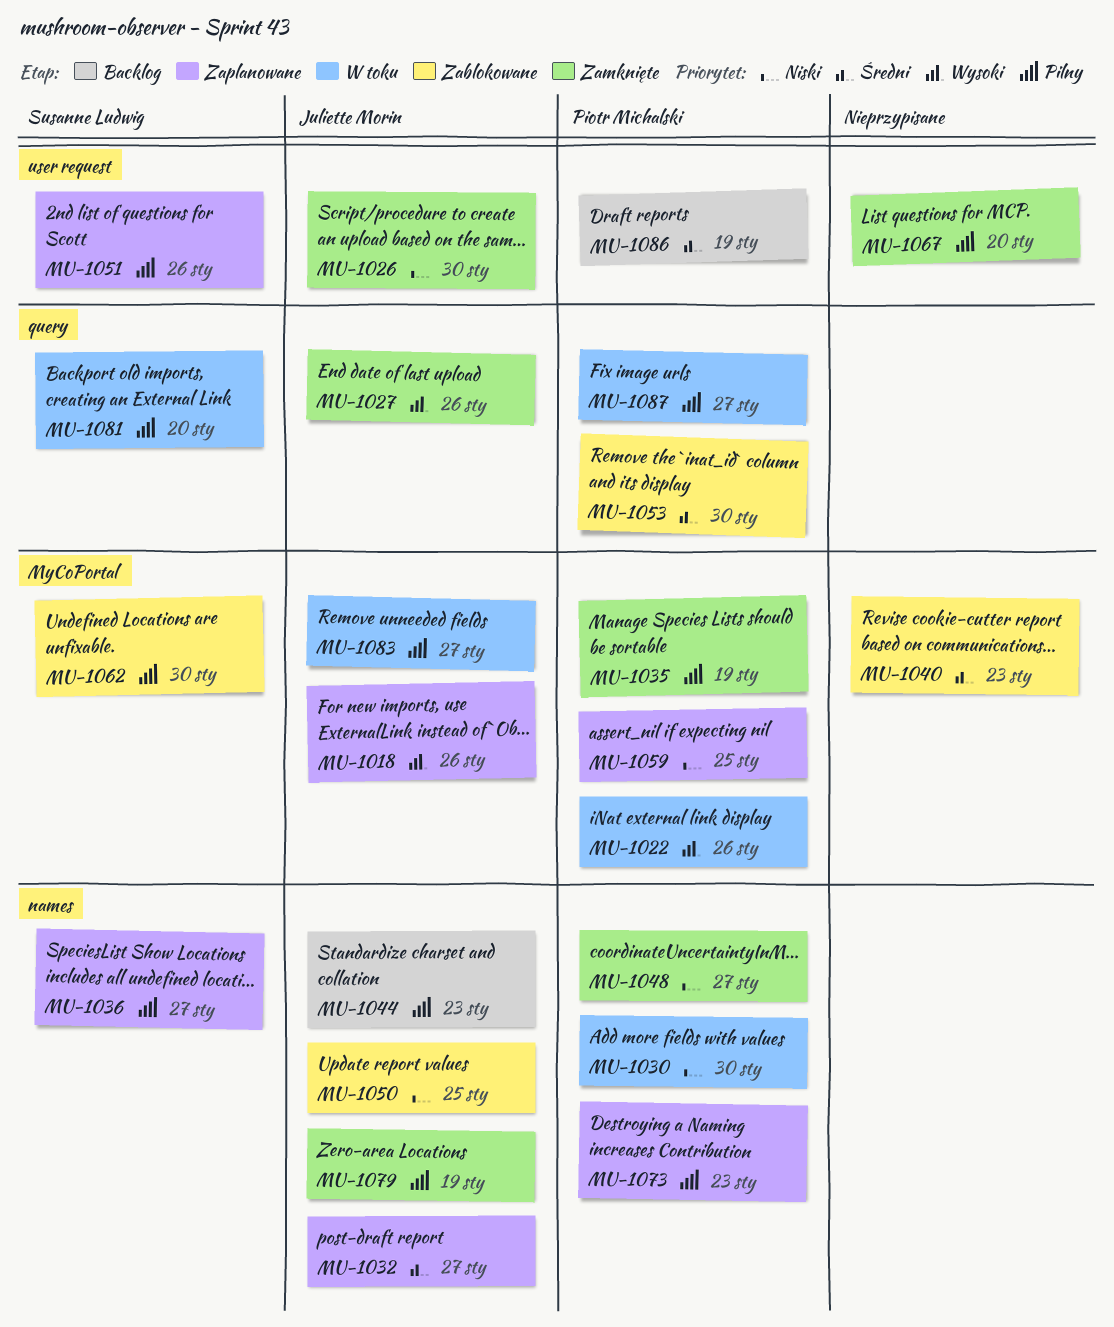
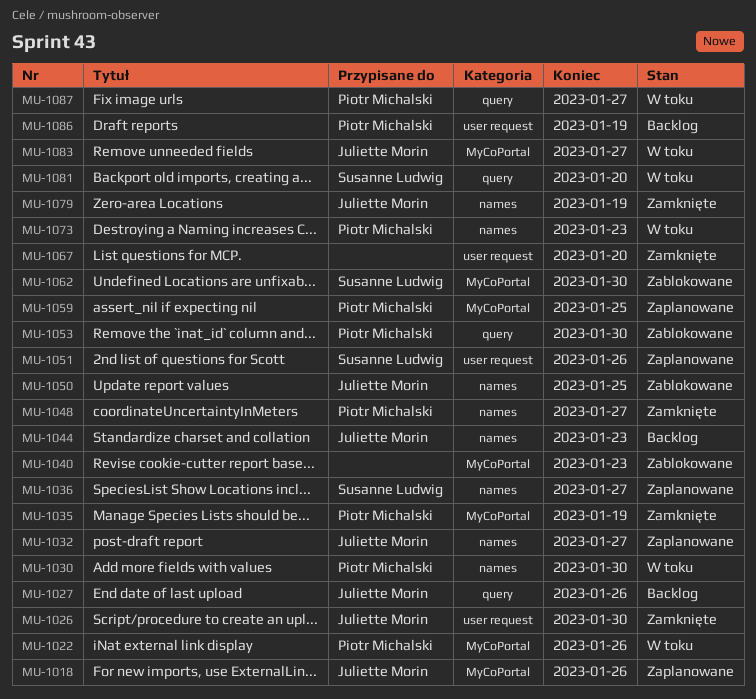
MU-1027, status: Zamknięte -> Backlog
MU-1073, status: Zaplanowane -> W toku

